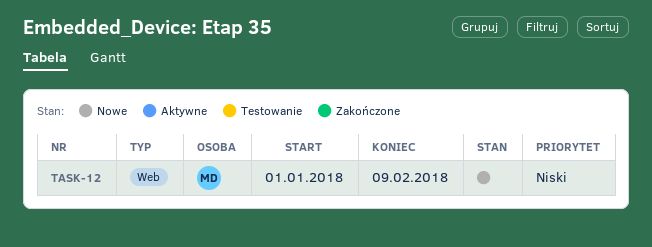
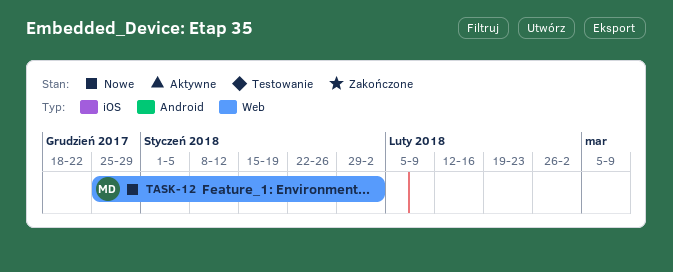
TASK-12, start: Jan 1 -> Dec 25
TASK-12, due: Feb 9 -> Feb 2

